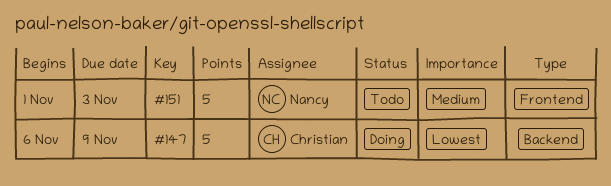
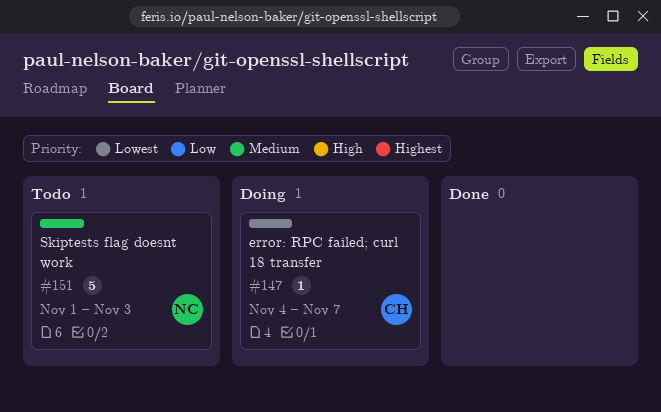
#147, estimate: 5 -> 1
#147, start: Nov 6 -> Nov 4
#147, due: Nov 9 -> Nov 7

